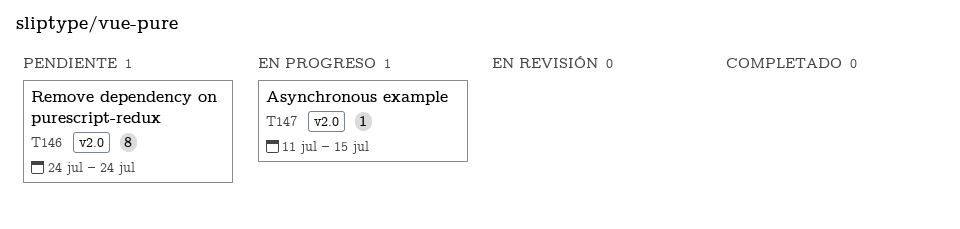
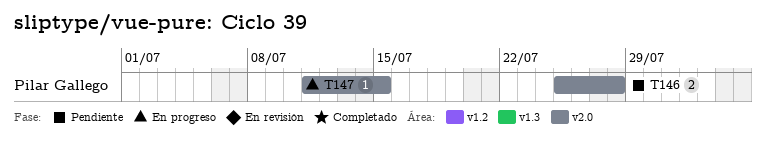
T146, estimate: 8 -> 2
T146, start: Jul 24 -> Jul 25
T146, due: Jul 24 -> Jul 28

